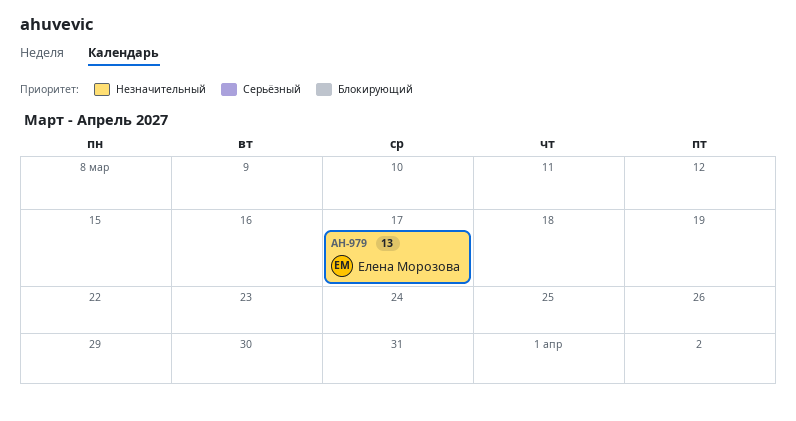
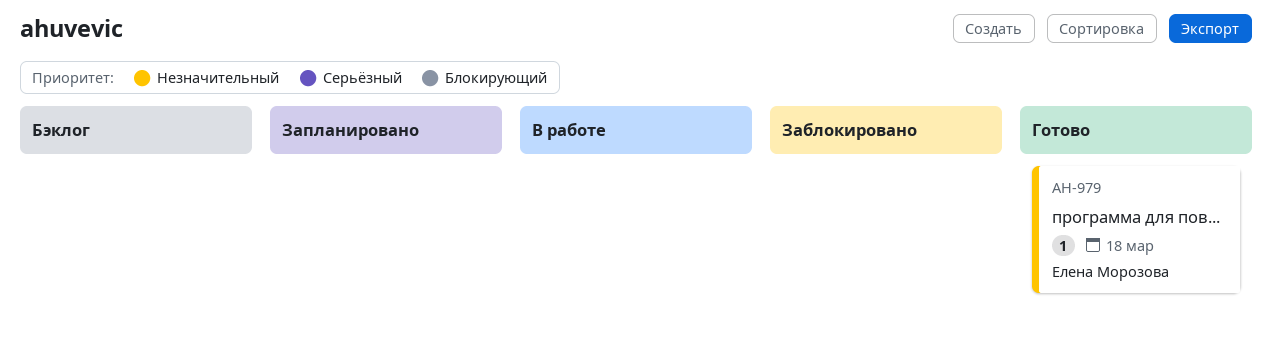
AH-979, estimate: 13 -> 1
AH-979, due: Mar 17 -> Mar 18

